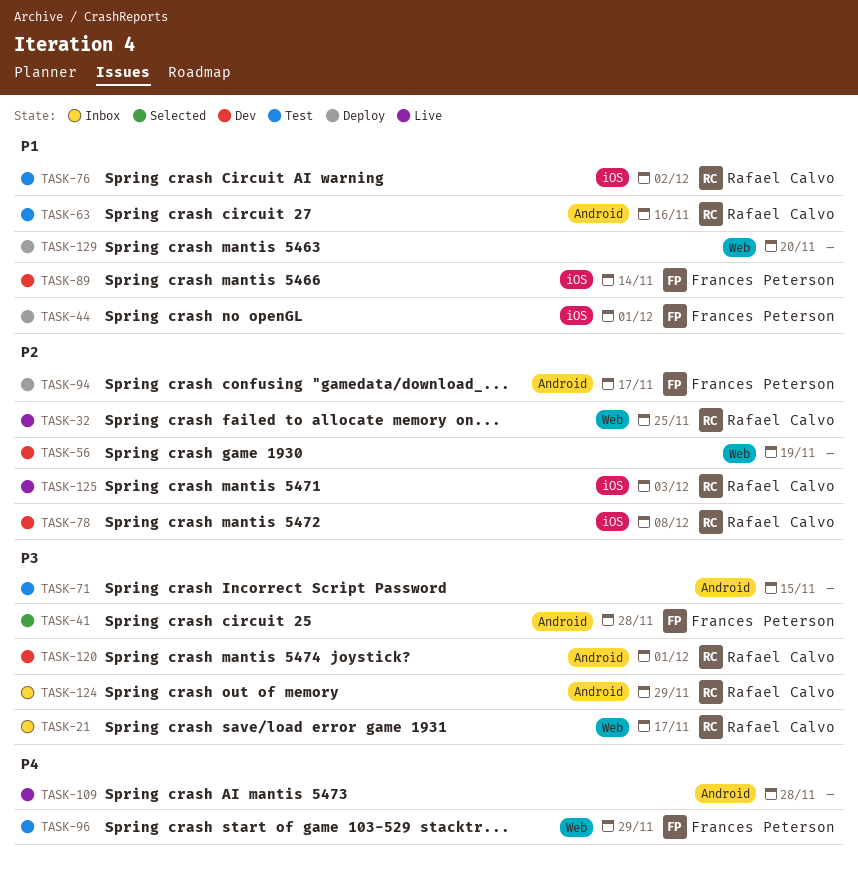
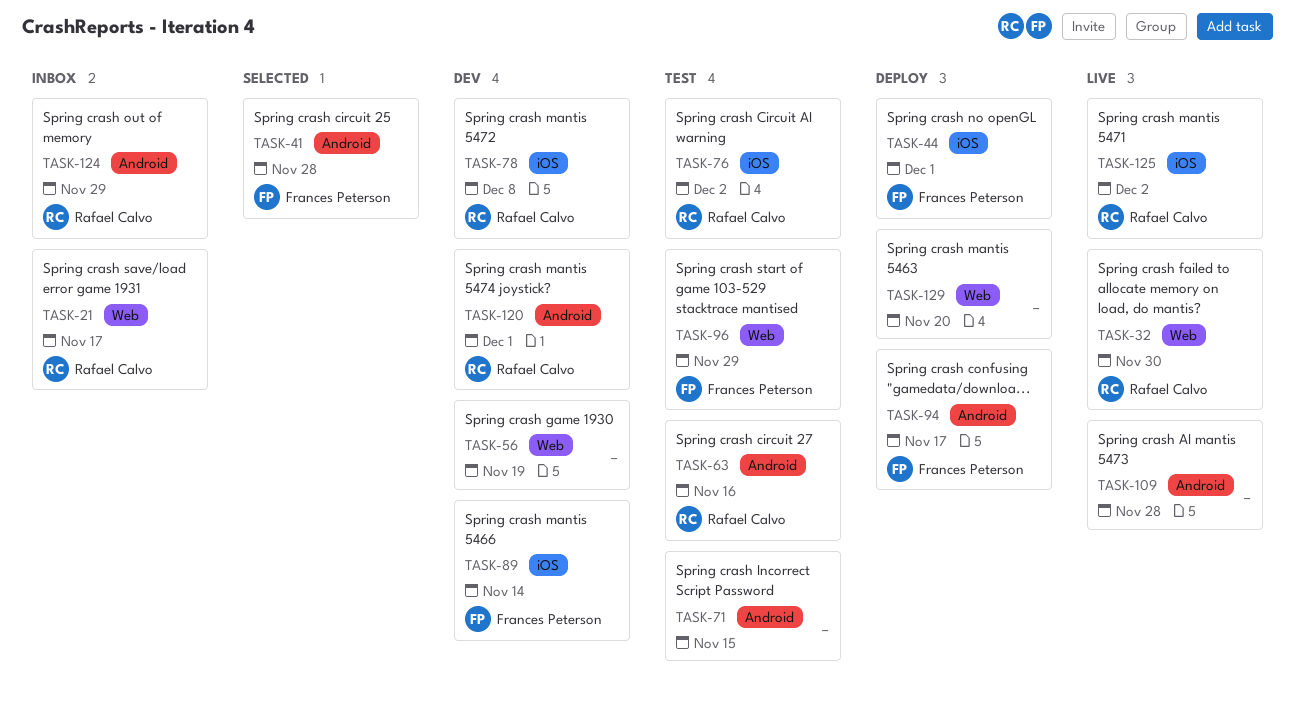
TASK-32, due: Nov 25 -> Nov 30
TASK-125, due: Dec 3 -> Dec 2

